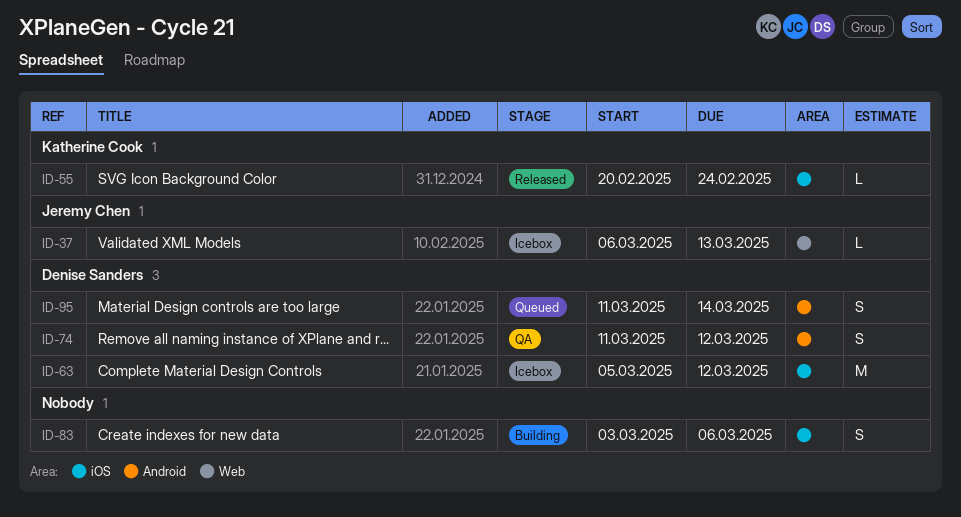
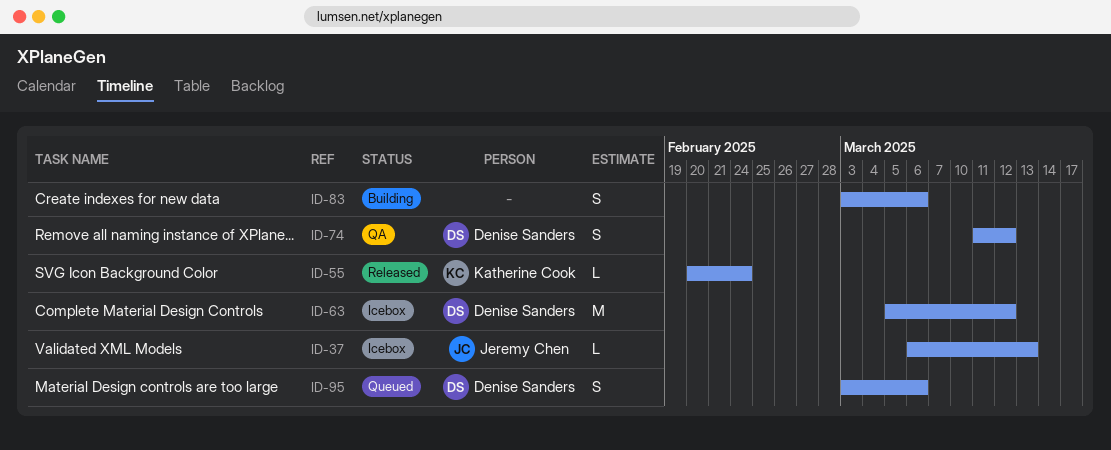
ID-95, start: Mar 11 -> Mar 3
ID-95, due: Mar 14 -> Mar 6

